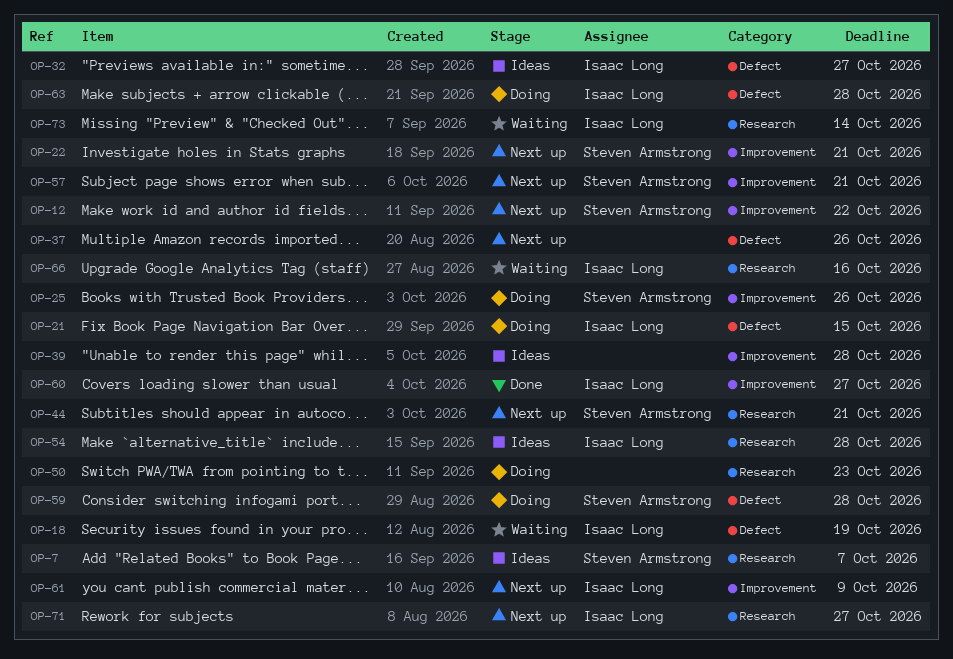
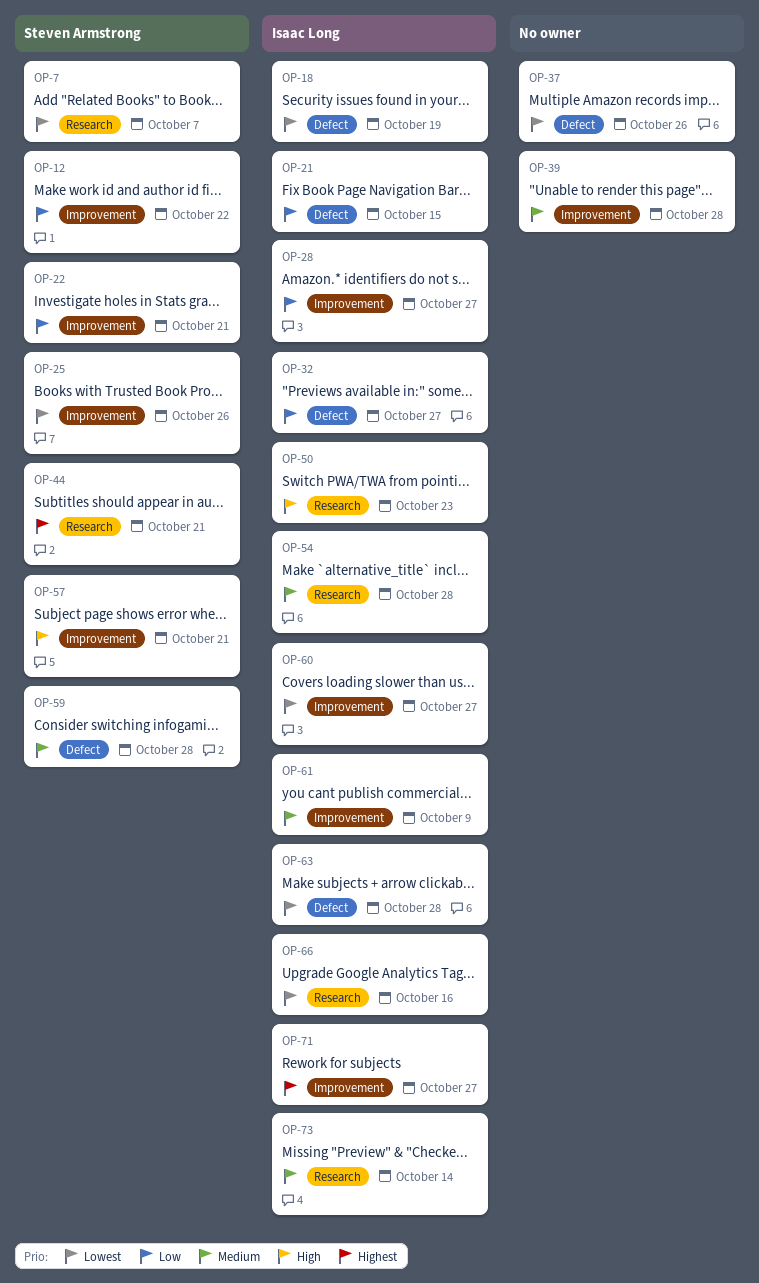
OP-28: none -> present
OP-50, owner: none -> Isaac Long
OP-71, label: Research -> Improvement

